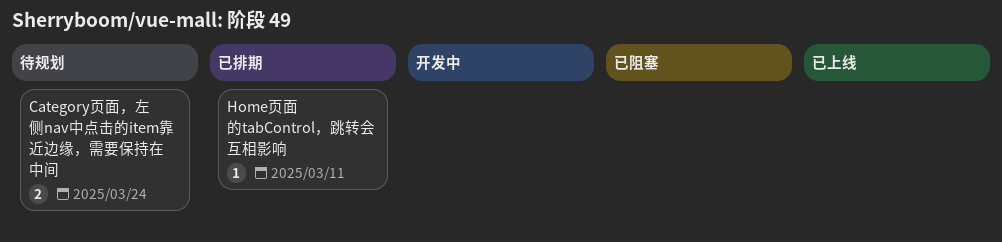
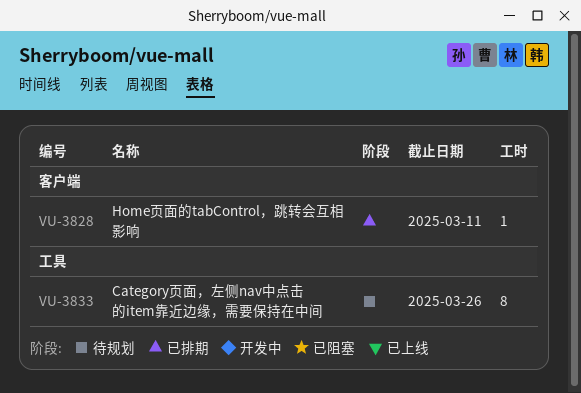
Category页面，左侧nav中点击的item靠近边缘，需要保持在中间, estimate: 2 -> 8
Category页面，左侧nav中点击的item靠近边缘，需要保持在中间, due: Mar 24 -> Mar 26

